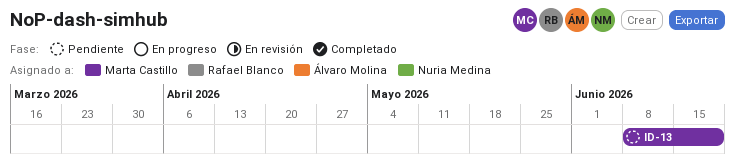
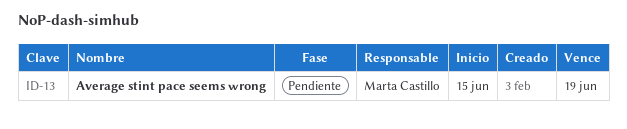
ID-13, start: Jun 8 -> Jun 15

